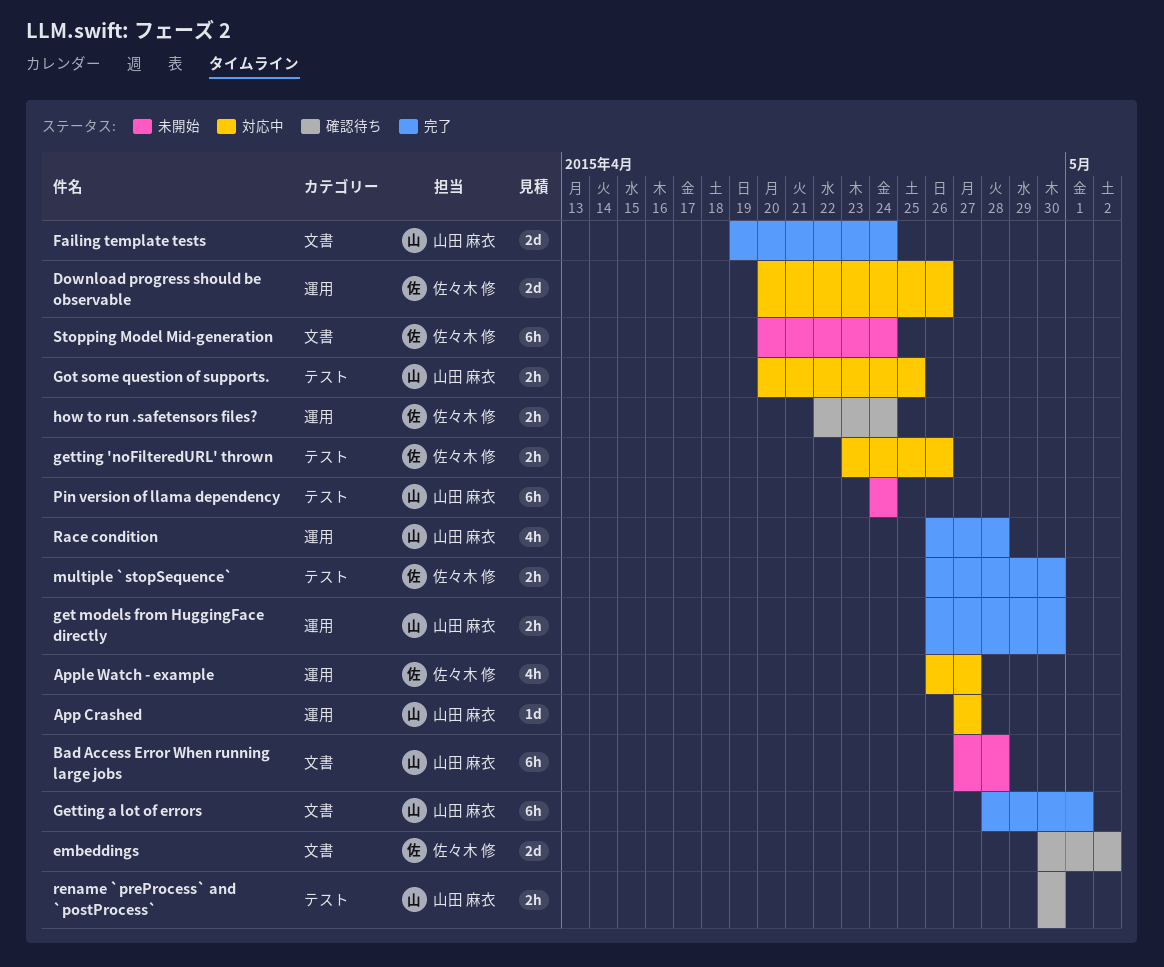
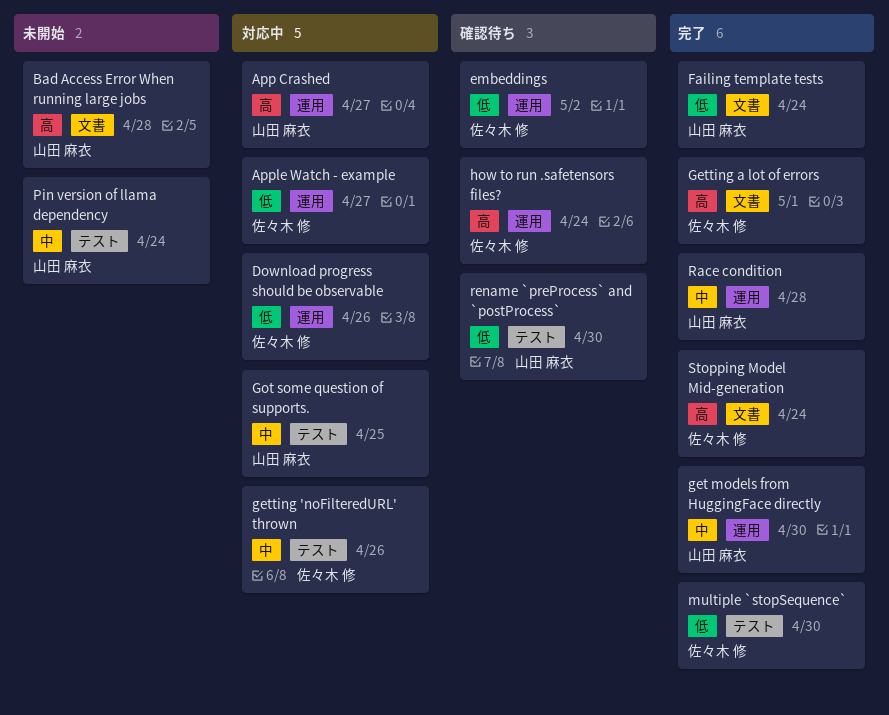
embeddings, label: 文書 -> 運用
Getting a lot of errors, owner: 山田 麻衣 -> 佐々木 修
Stopping Model Mid-generation, status: 未開始 -> 完了

